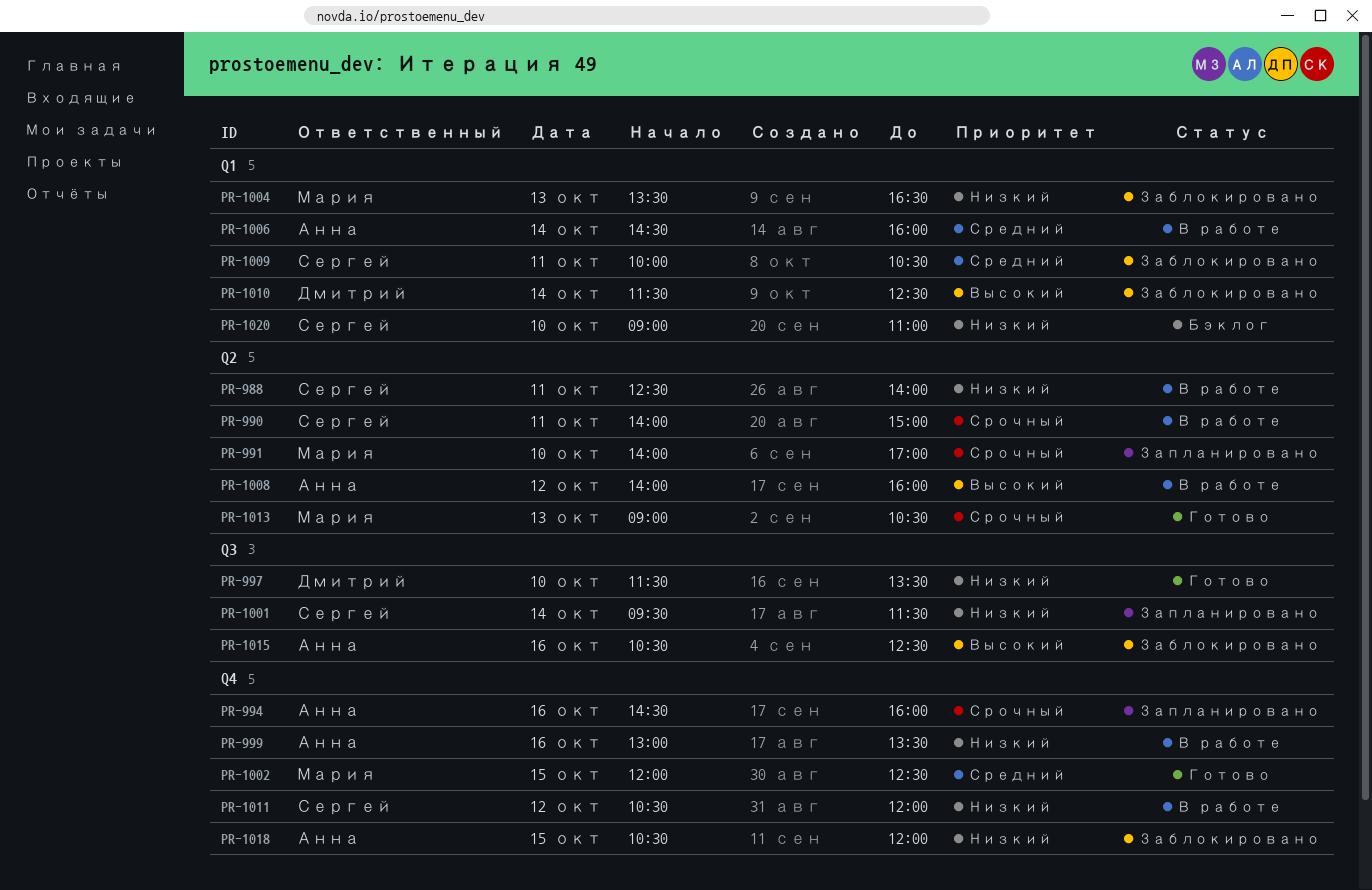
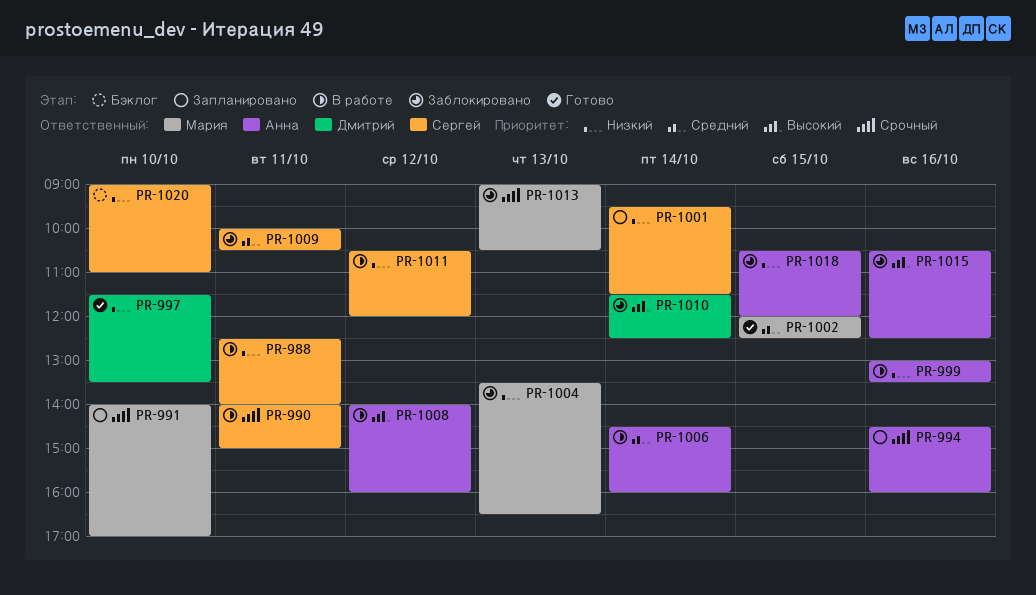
PR-1013, status: Готово -> Заблокировано

